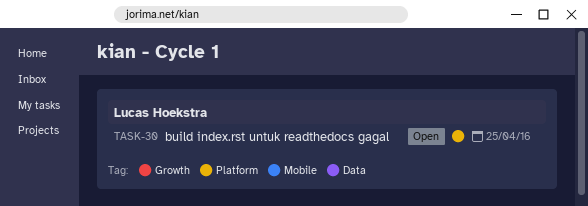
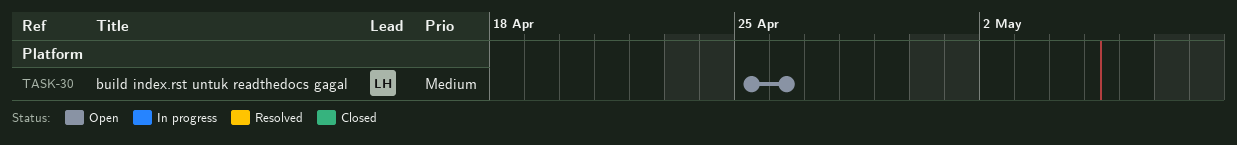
TASK-30, due: Apr 25 -> Apr 26

